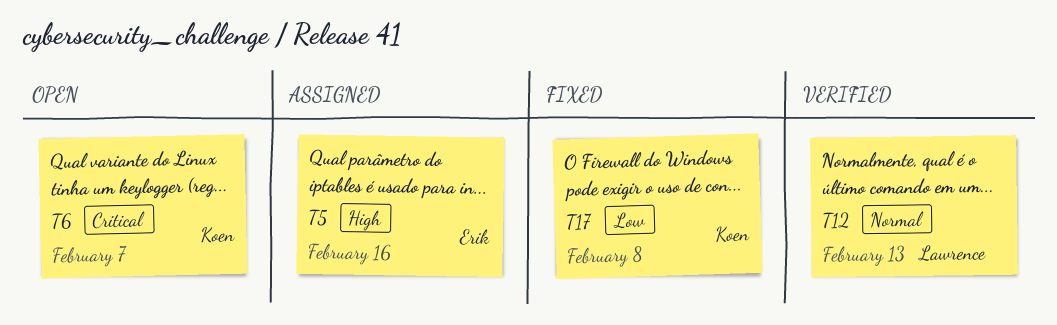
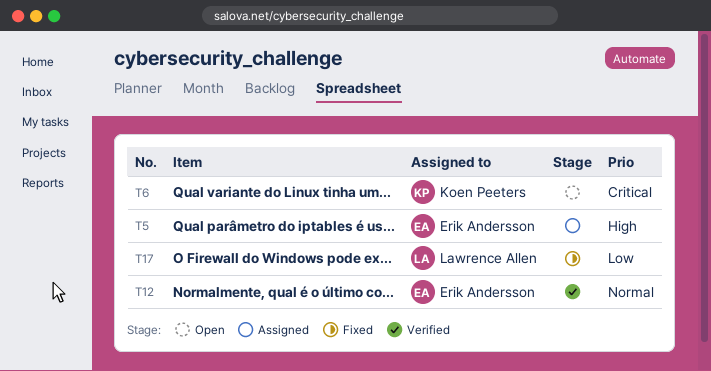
T12, owner: Lawrence Allen -> Erik Andersson
T17, owner: Koen Peeters -> Lawrence Allen

